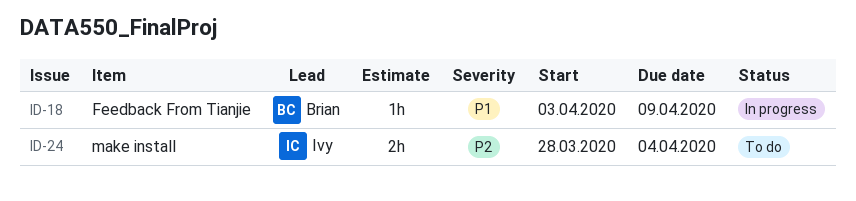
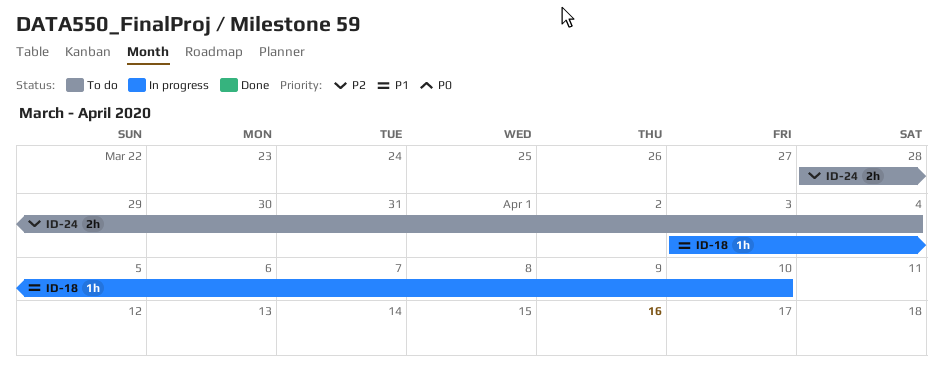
ID-18, due: Apr 9 -> Apr 10

